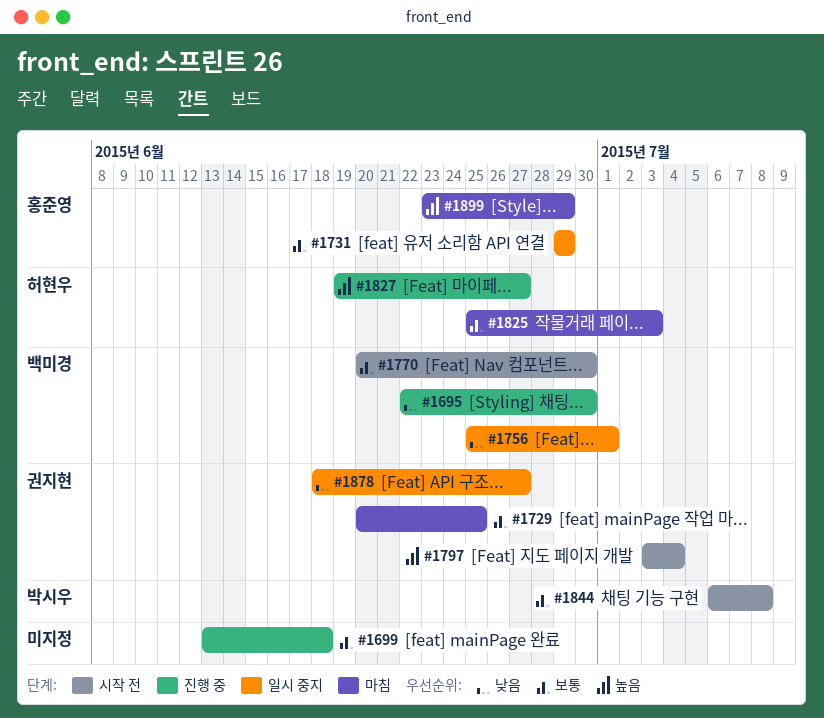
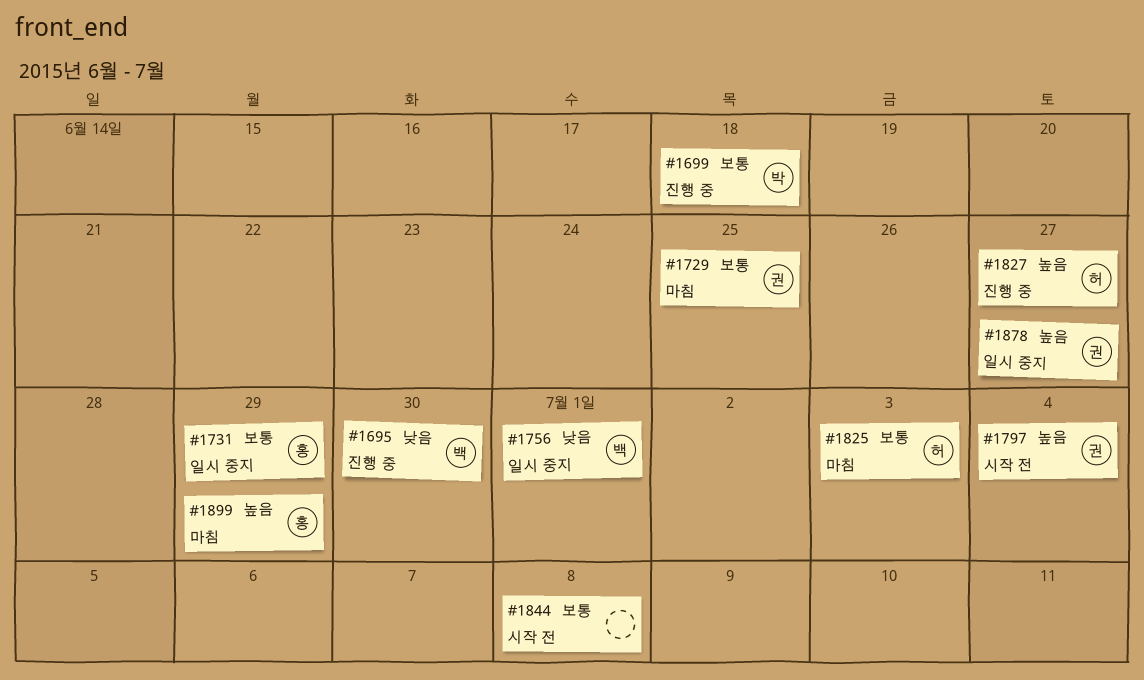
#1699, owner: none -> 박시우
#1770: present -> none
#1844, owner: 박시우 -> none
#1878, priority: 낮음 -> 높음

